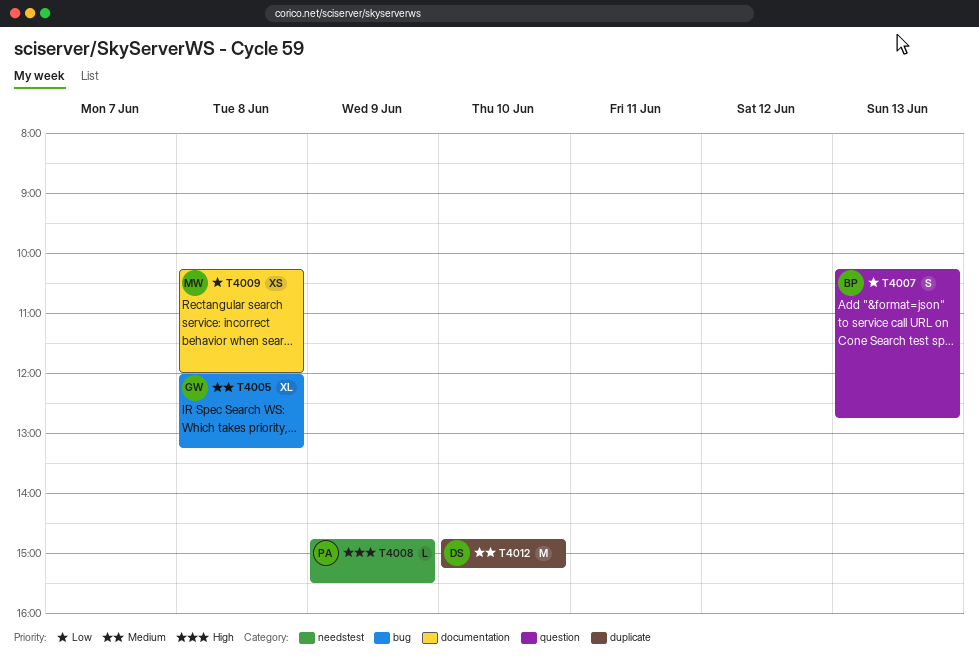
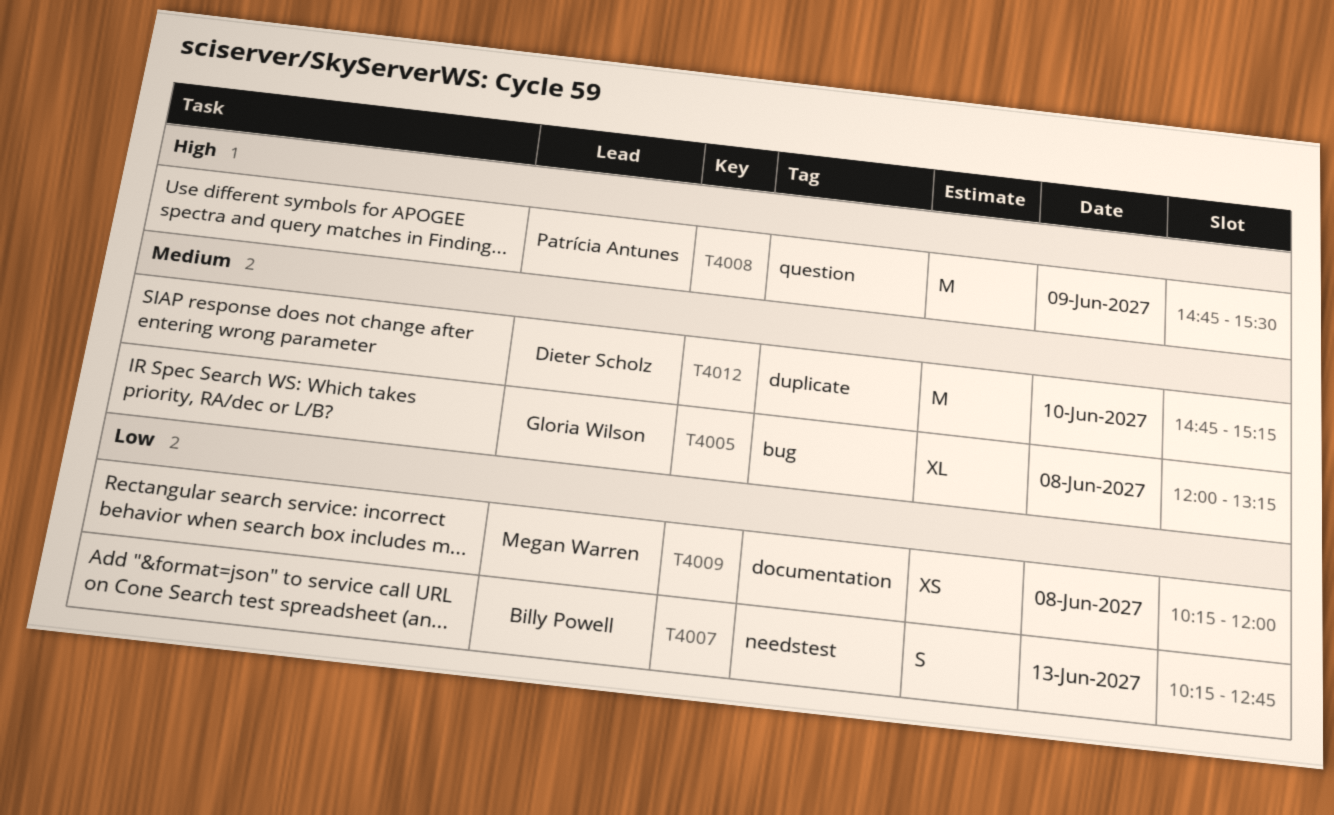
T4007, label: question -> needstest
T4008, label: needstest -> question
T4008, estimate: L -> M

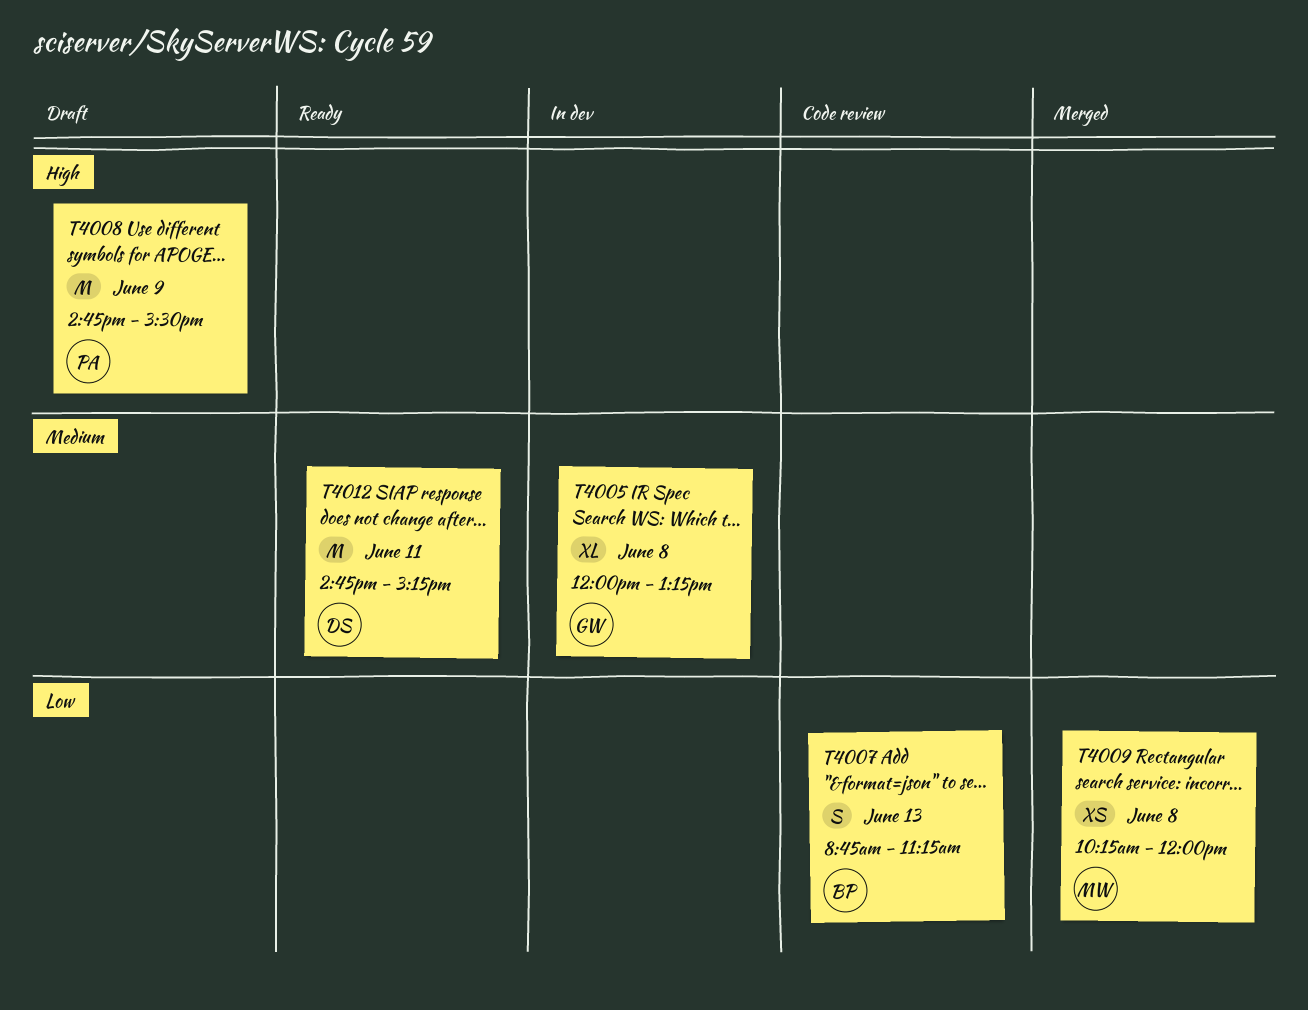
T4007, begins: 10:15 -> 08:45
T4007, ends: 12:45 -> 11:15
T4012, day: Jun 10 -> Jun 11

